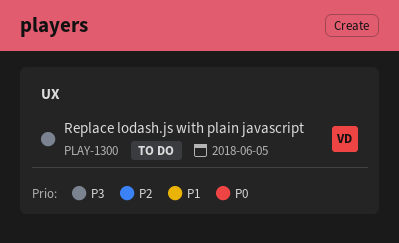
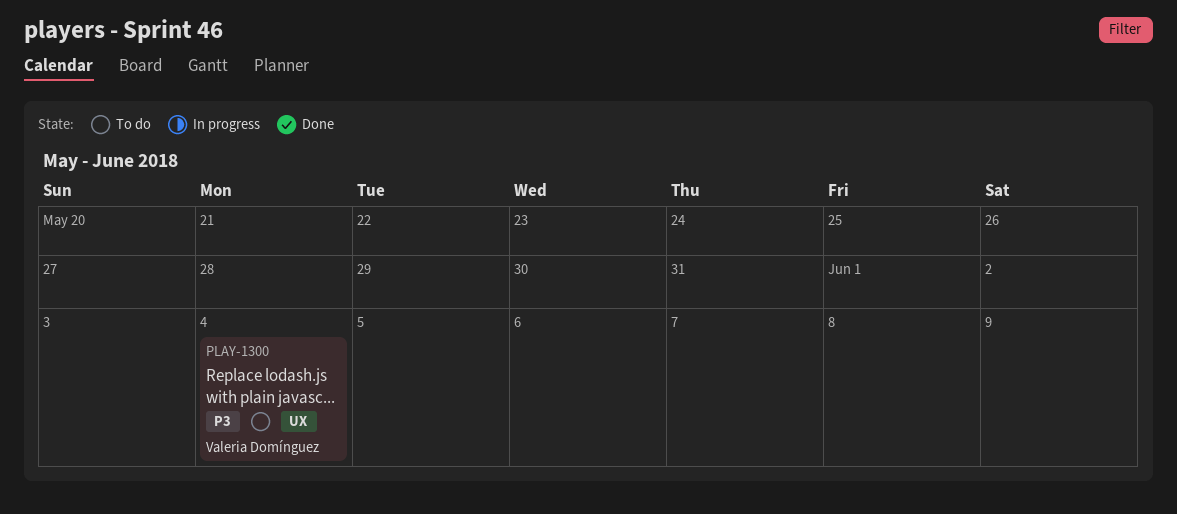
PLAY-1300, due: Jun 5 -> Jun 4

